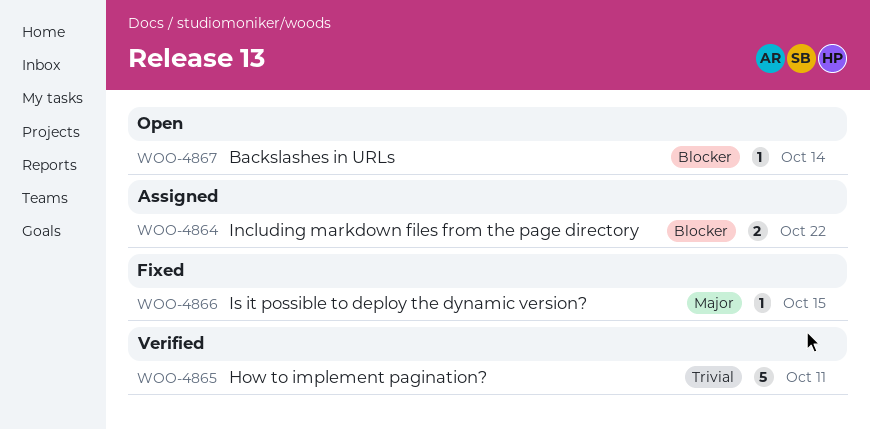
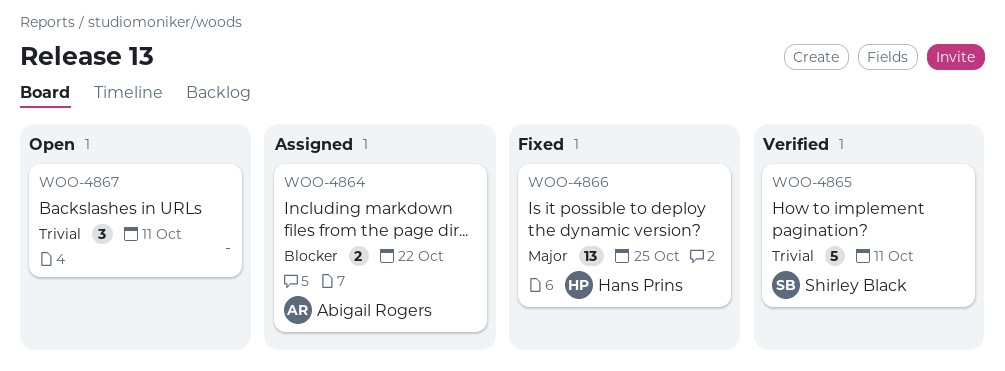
WOO-4866, estimate: 1 -> 13
WOO-4866, due: Oct 15 -> Oct 25
WOO-4867, priority: Blocker -> Trivial
WOO-4867, estimate: 1 -> 3
WOO-4867, due: Oct 14 -> Oct 11

